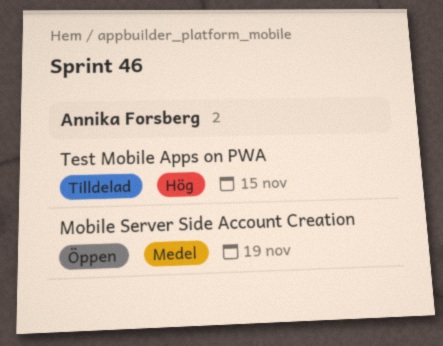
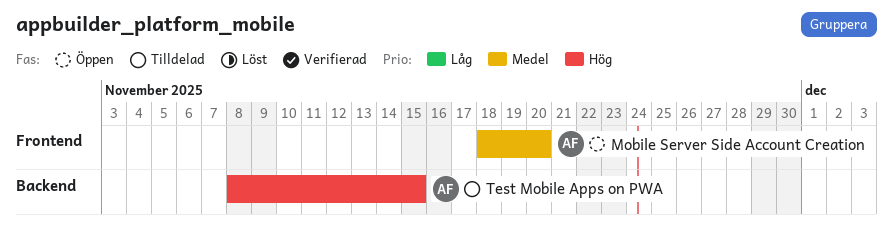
Mobile Server Side Account Creation, due: Nov 19 -> Nov 20

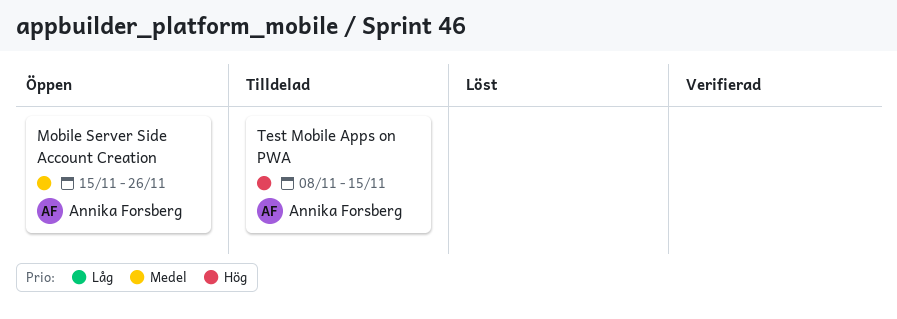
Mobile Server Side Account Creation, start: Nov 18 -> Nov 15
Mobile Server Side Account Creation, due: Nov 20 -> Nov 26

